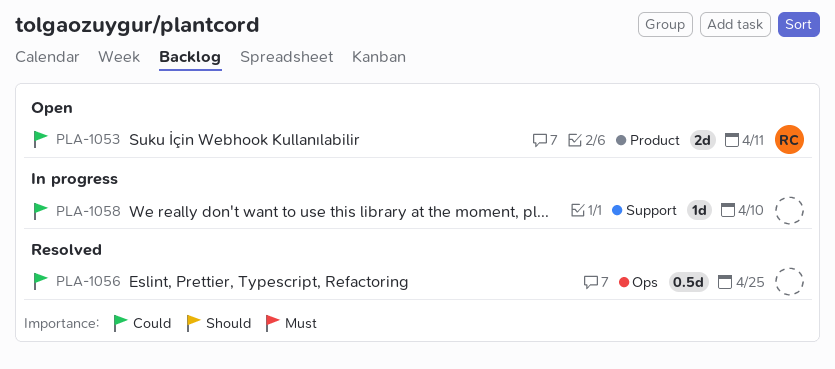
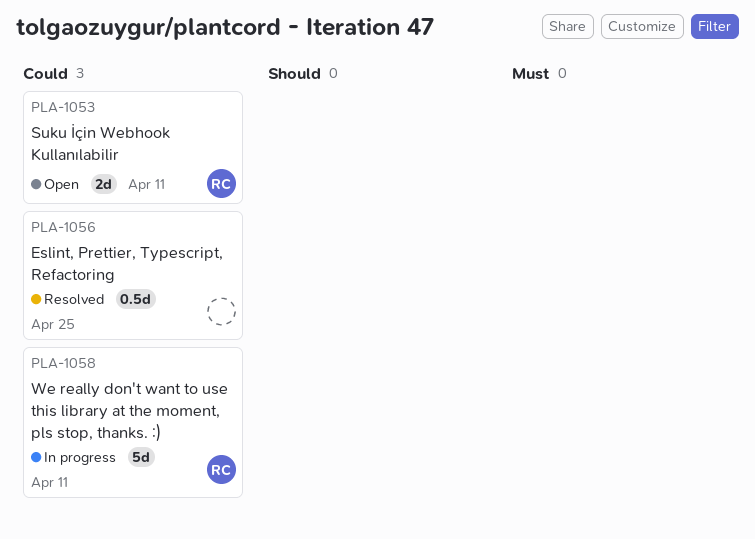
PLA-1058, owner: none -> RC
PLA-1058, estimate: 1d -> 5d
PLA-1058, due: Apr 10 -> Apr 11

